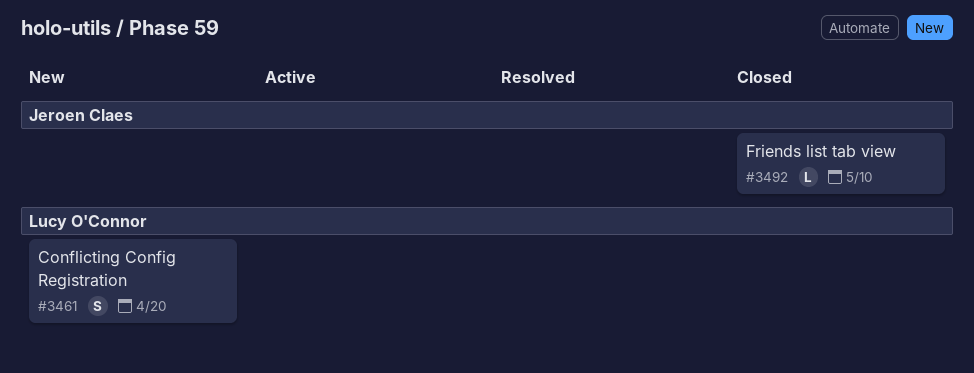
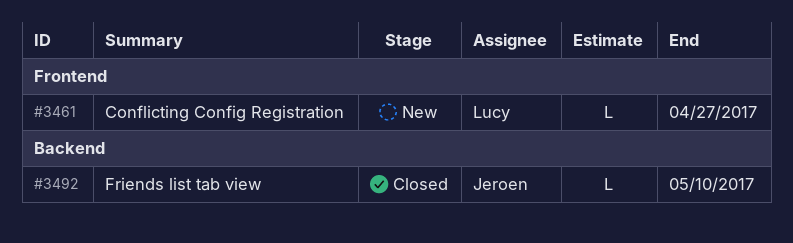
#3461, estimate: S -> L
#3461, due: Apr 20 -> Apr 27

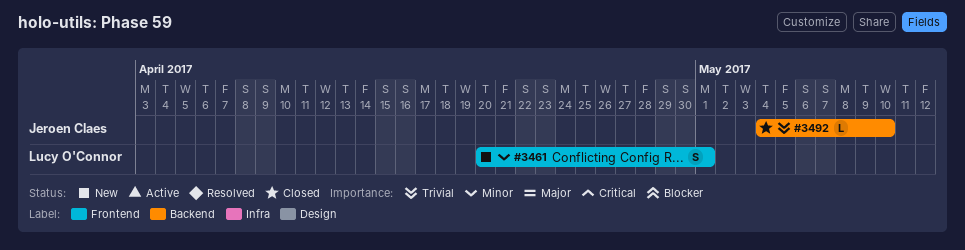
#3461, estimate: L -> S
#3461, due: Apr 27 -> May 1

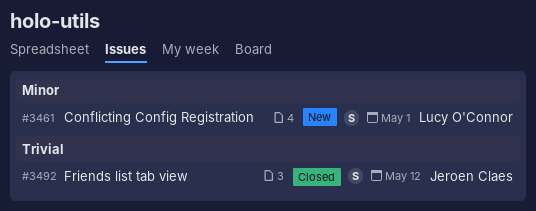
#3492, estimate: L -> S
#3492, due: May 10 -> May 12

